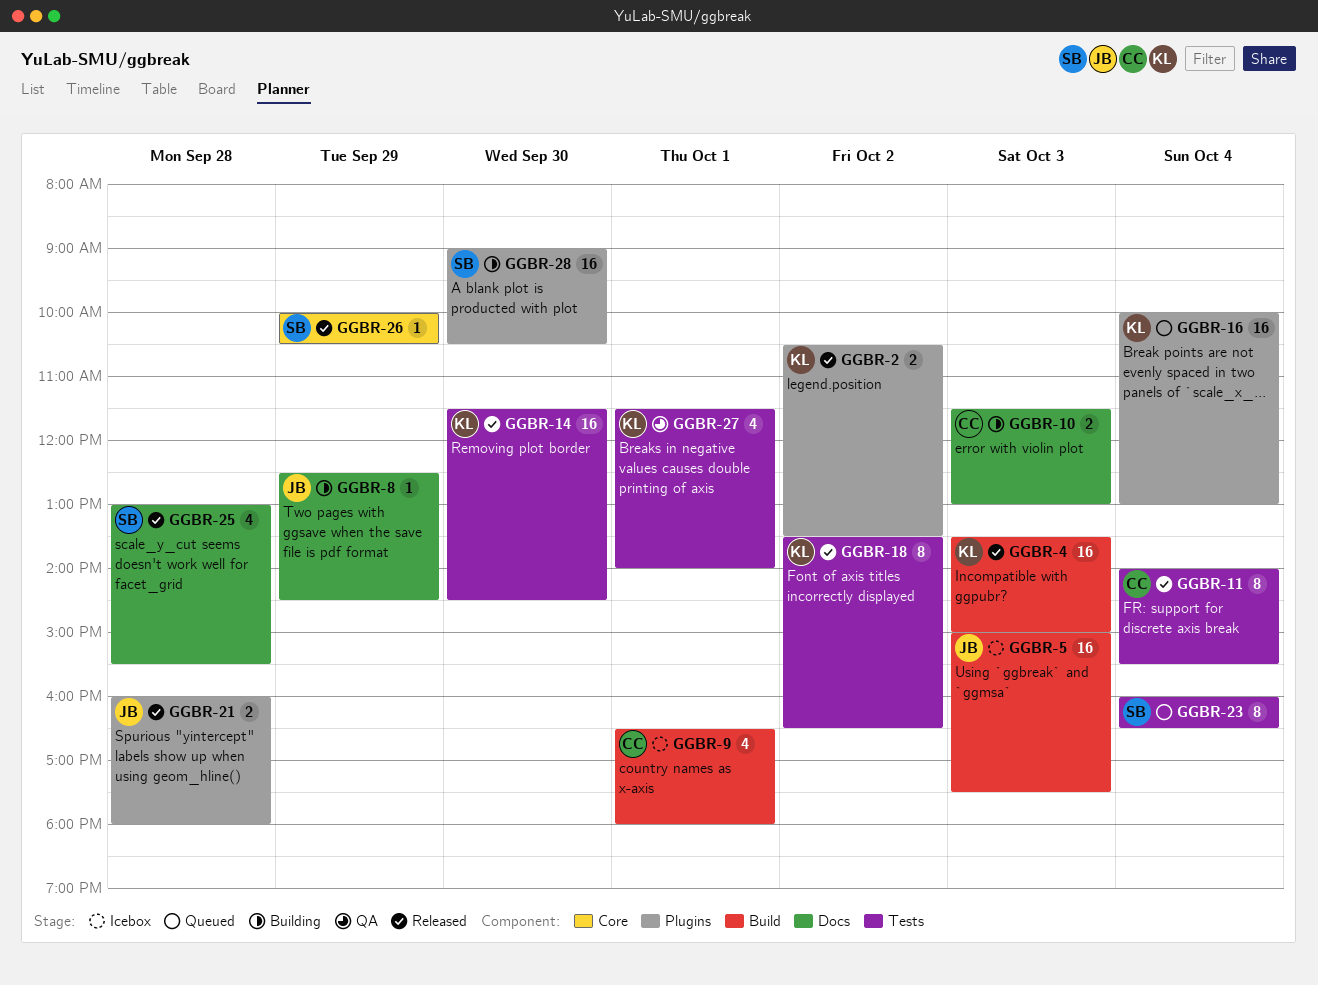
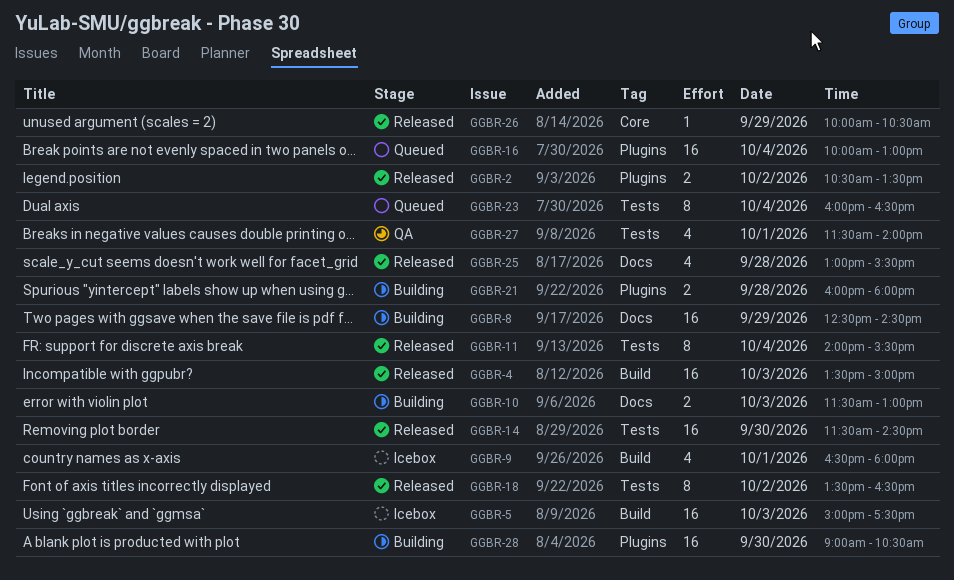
GGBR-8, estimate: 1 -> 16
GGBR-21, status: Released -> Building

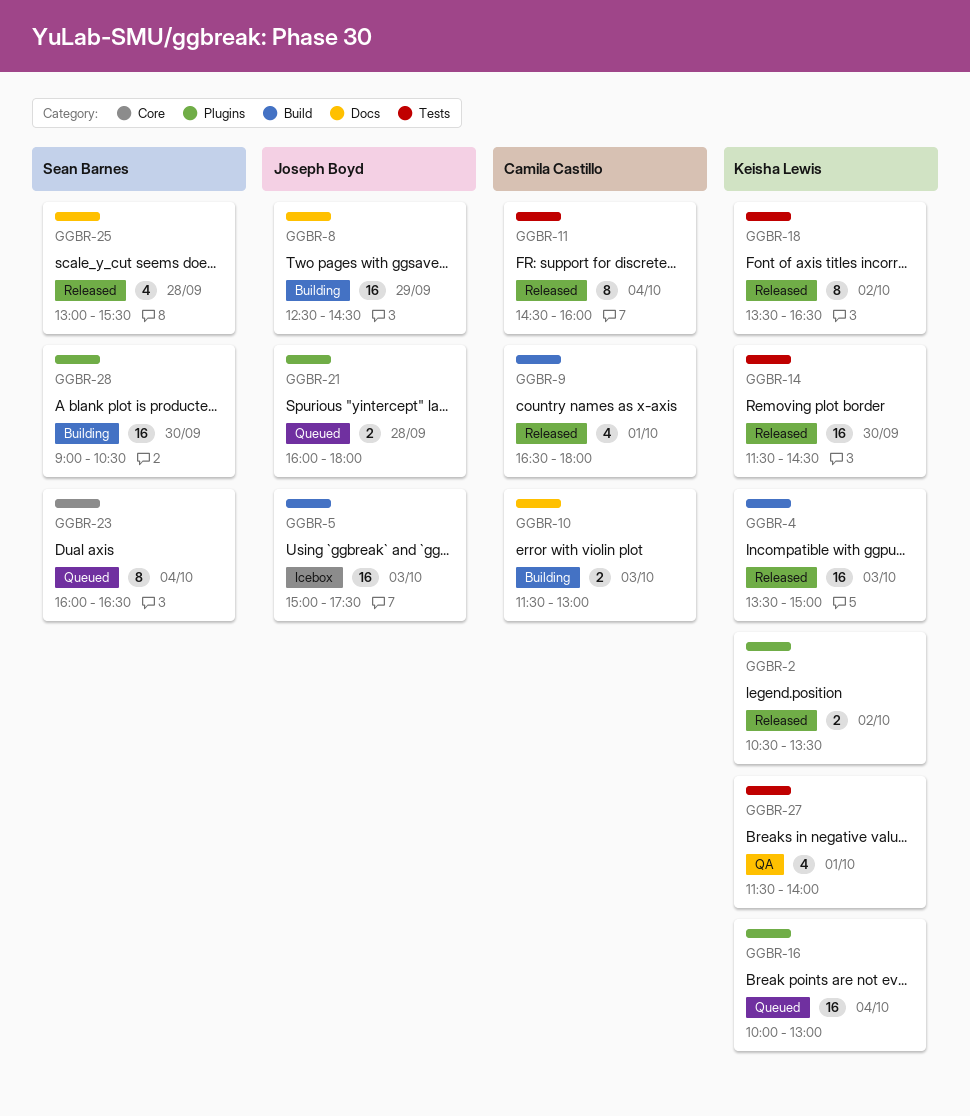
GGBR-9, status: Icebox -> Released
GGBR-11, begins: 14:00 -> 14:30
GGBR-11, ends: 15:30 -> 16:00
GGBR-21, status: Building -> Queued
GGBR-23, label: Tests -> Core
GGBR-26: present -> none

